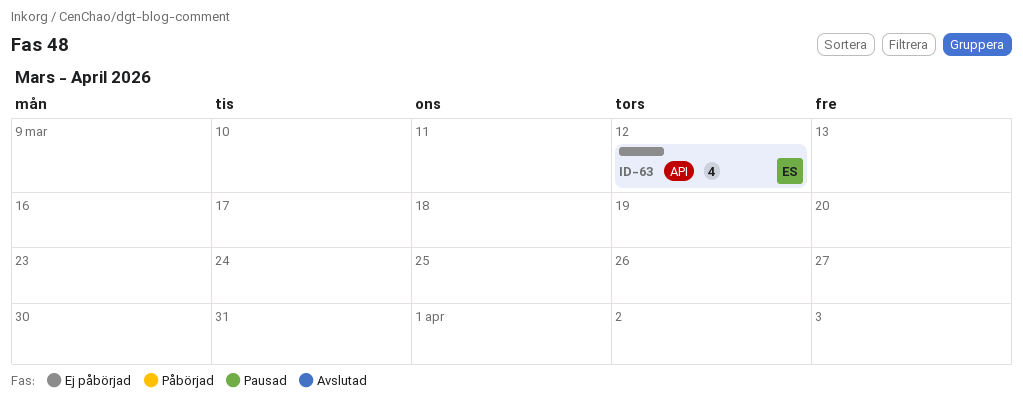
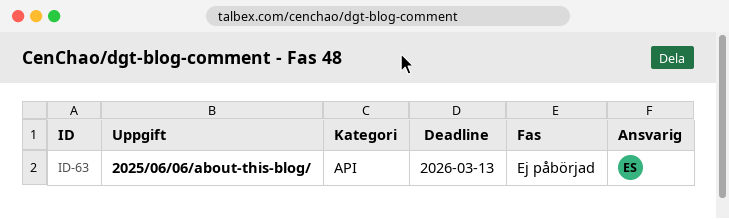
ID-63, due: Mar 12 -> Mar 13

